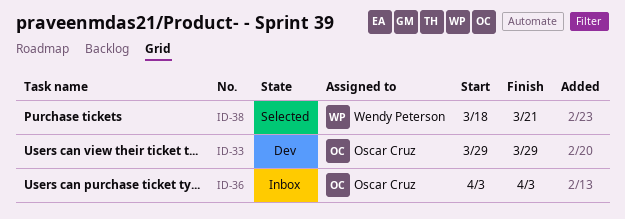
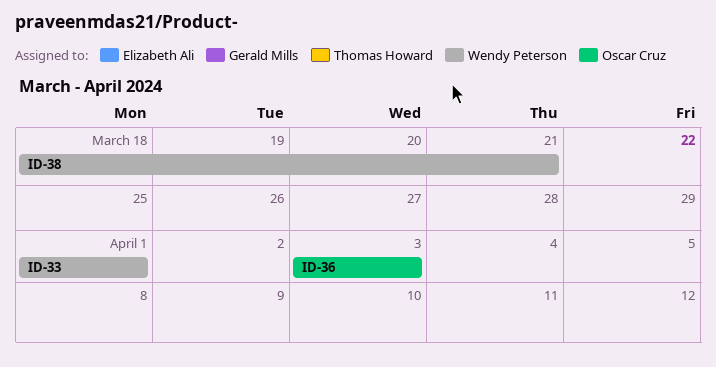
ID-33, owner: Oscar Cruz -> Wendy Peterson
ID-33, start: Mar 29 -> Apr 1
ID-33, due: Mar 29 -> Apr 1

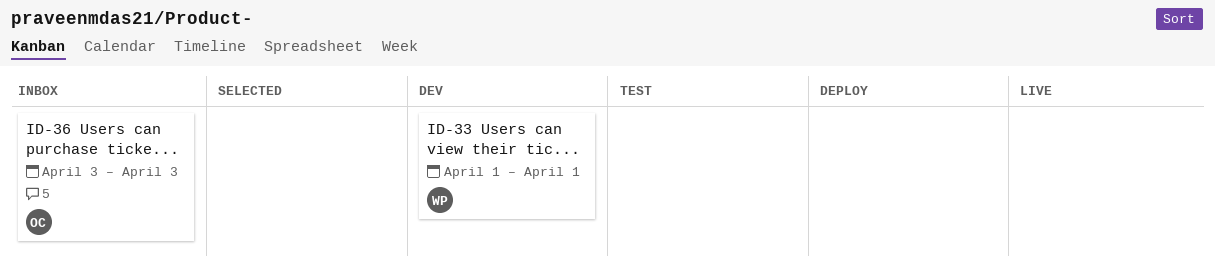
ID-38: present -> none

